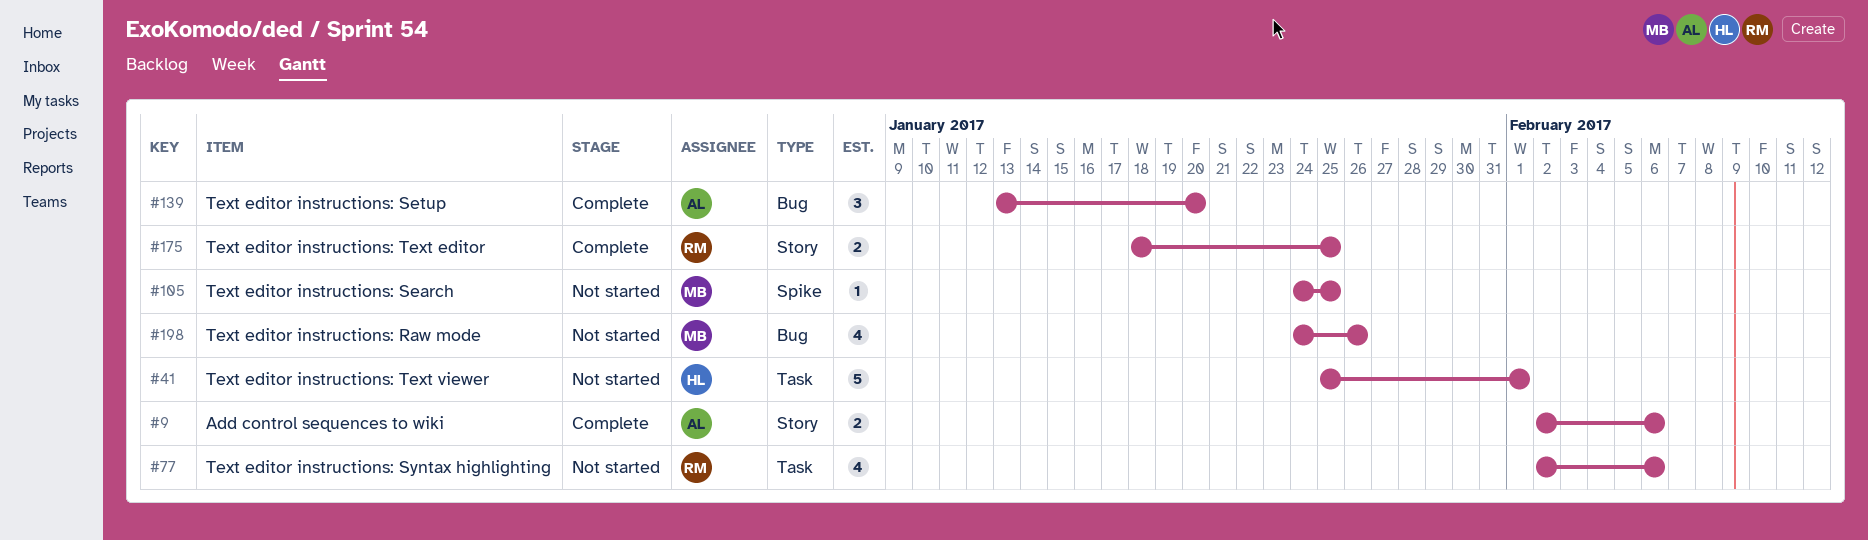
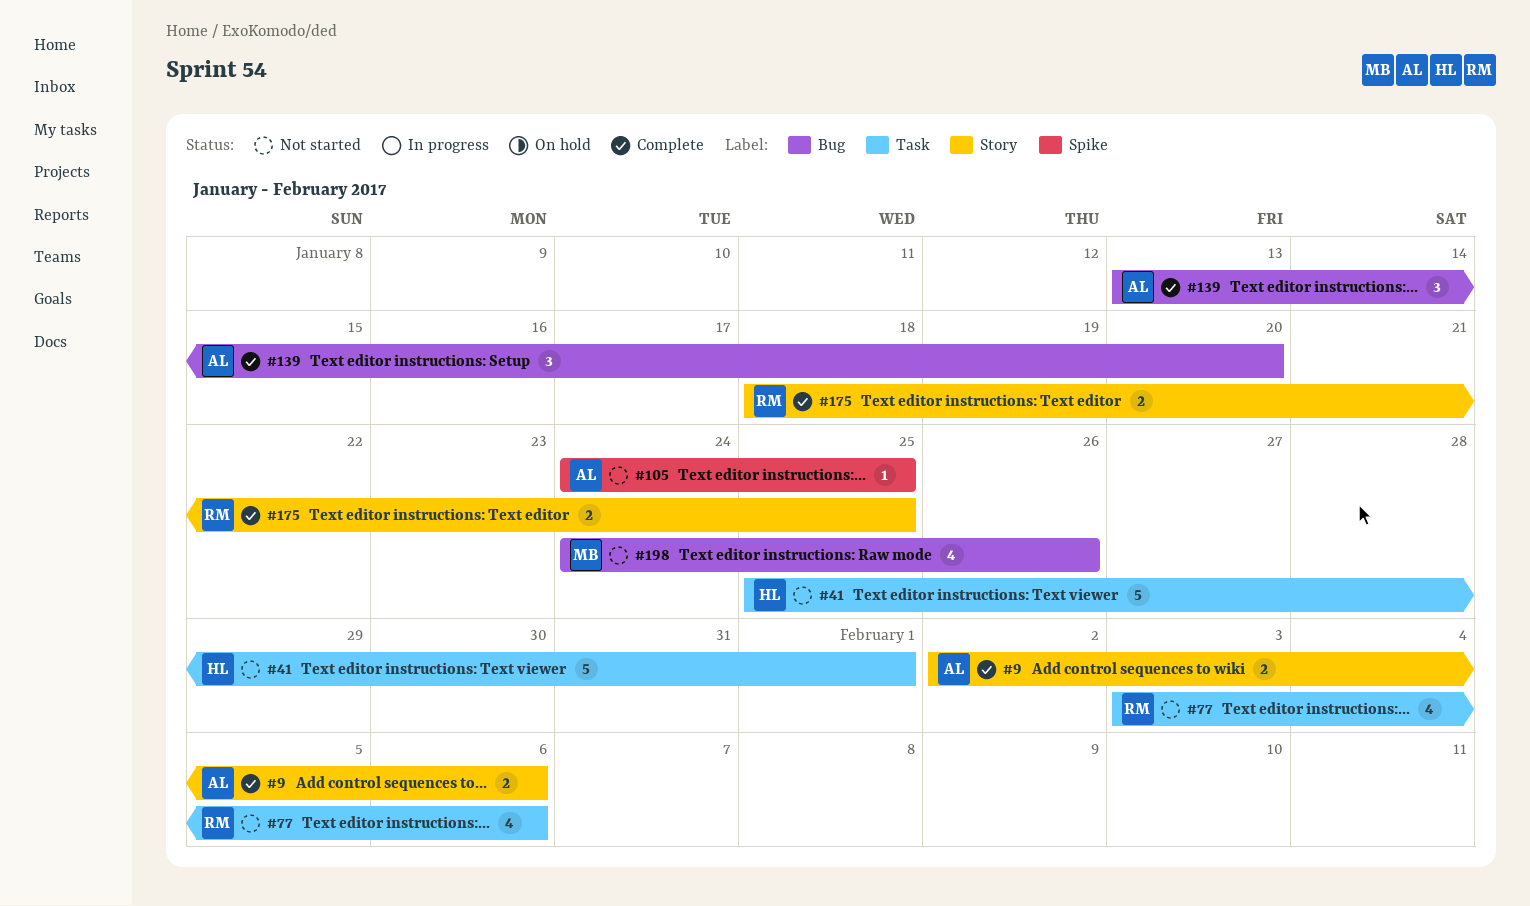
#77, start: Feb 2 -> Feb 3
#105, owner: MB -> AL

